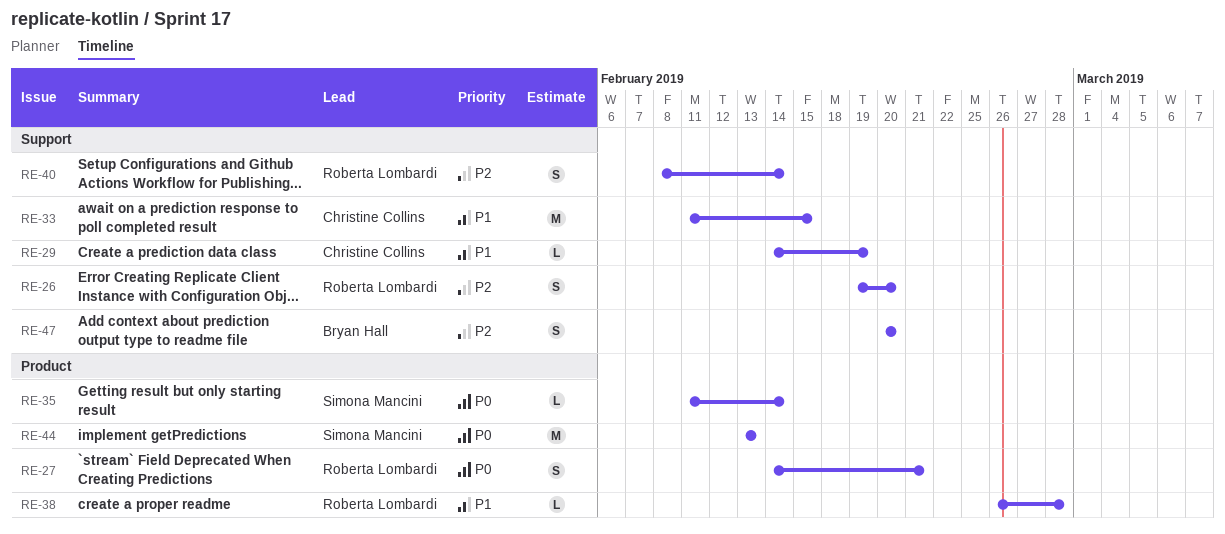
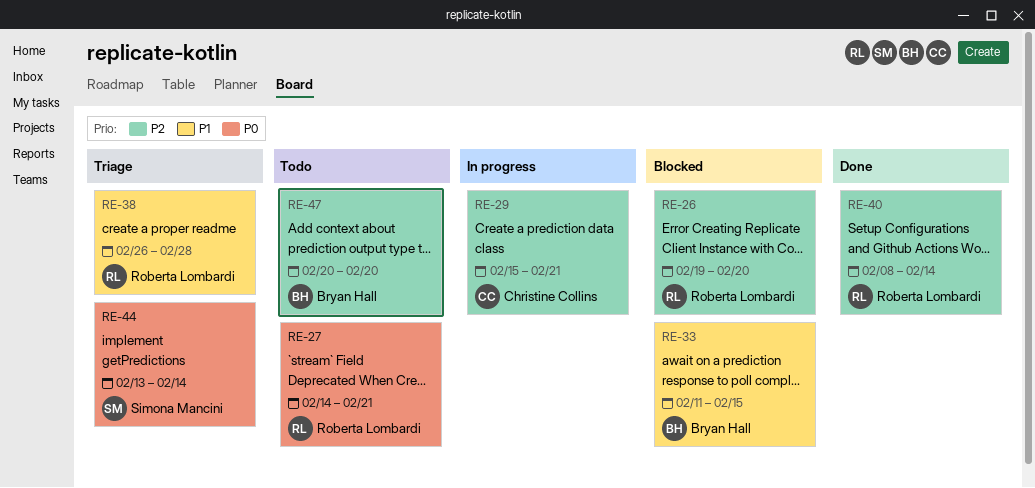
RE-29, priority: P1 -> P2
RE-29, start: Feb 14 -> Feb 15
RE-29, due: Feb 19 -> Feb 21
RE-33, owner: Christine Collins -> Bryan Hall
RE-35: present -> none
RE-44, due: Feb 13 -> Feb 14

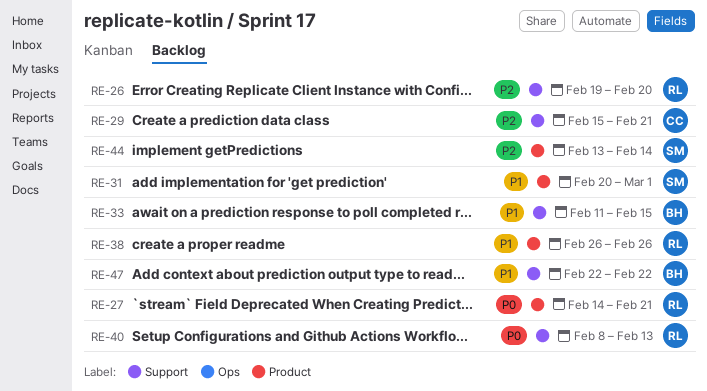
RE-31: none -> present
RE-38, due: Feb 28 -> Feb 26
RE-40, priority: P2 -> P0
RE-40, due: Feb 14 -> Feb 13
RE-44, priority: P0 -> P2
RE-47, priority: P2 -> P1
RE-47, start: Feb 20 -> Feb 22
RE-47, due: Feb 20 -> Feb 22

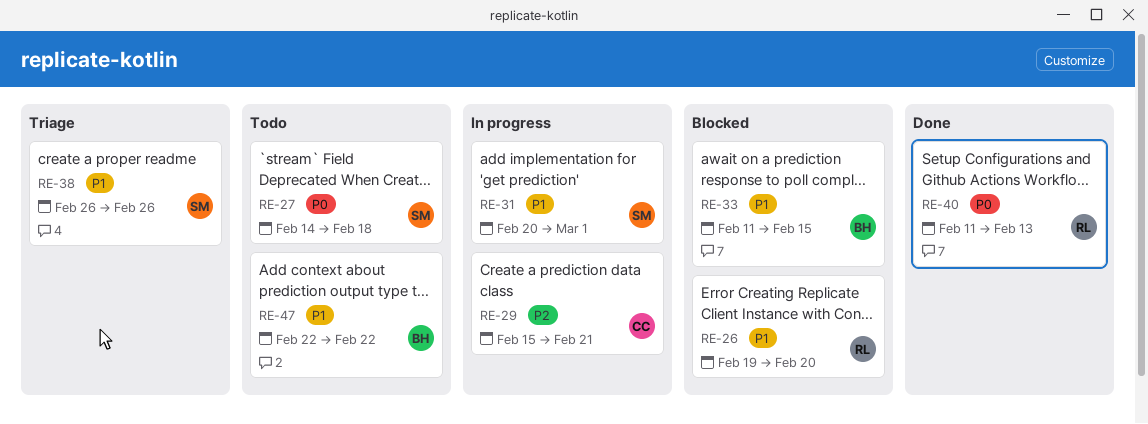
RE-26, priority: P2 -> P1
RE-27, owner: RL -> SM
RE-27, due: Feb 21 -> Feb 18
RE-38, owner: RL -> SM
RE-40, start: Feb 8 -> Feb 11
RE-44: present -> none

